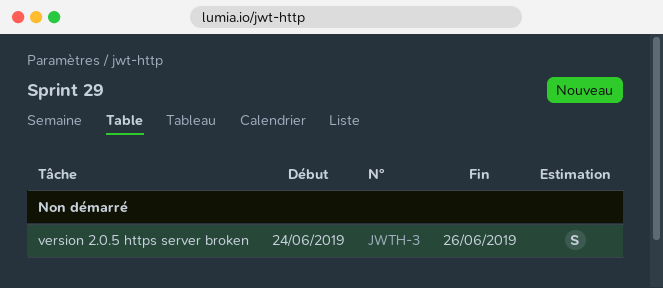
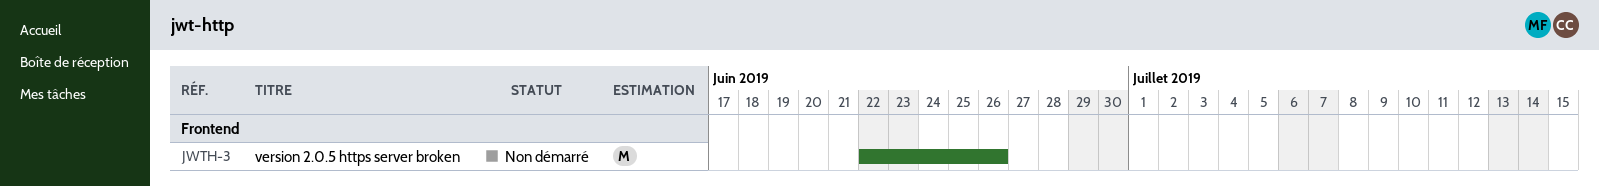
JWTH-3, estimate: S -> M
JWTH-3, start: Jun 24 -> Jun 22

